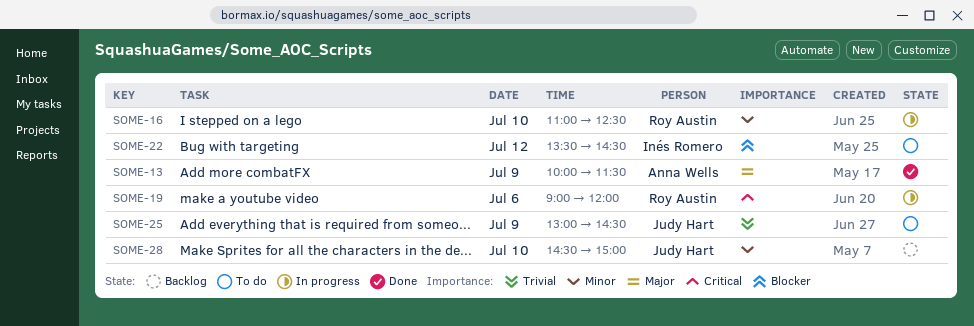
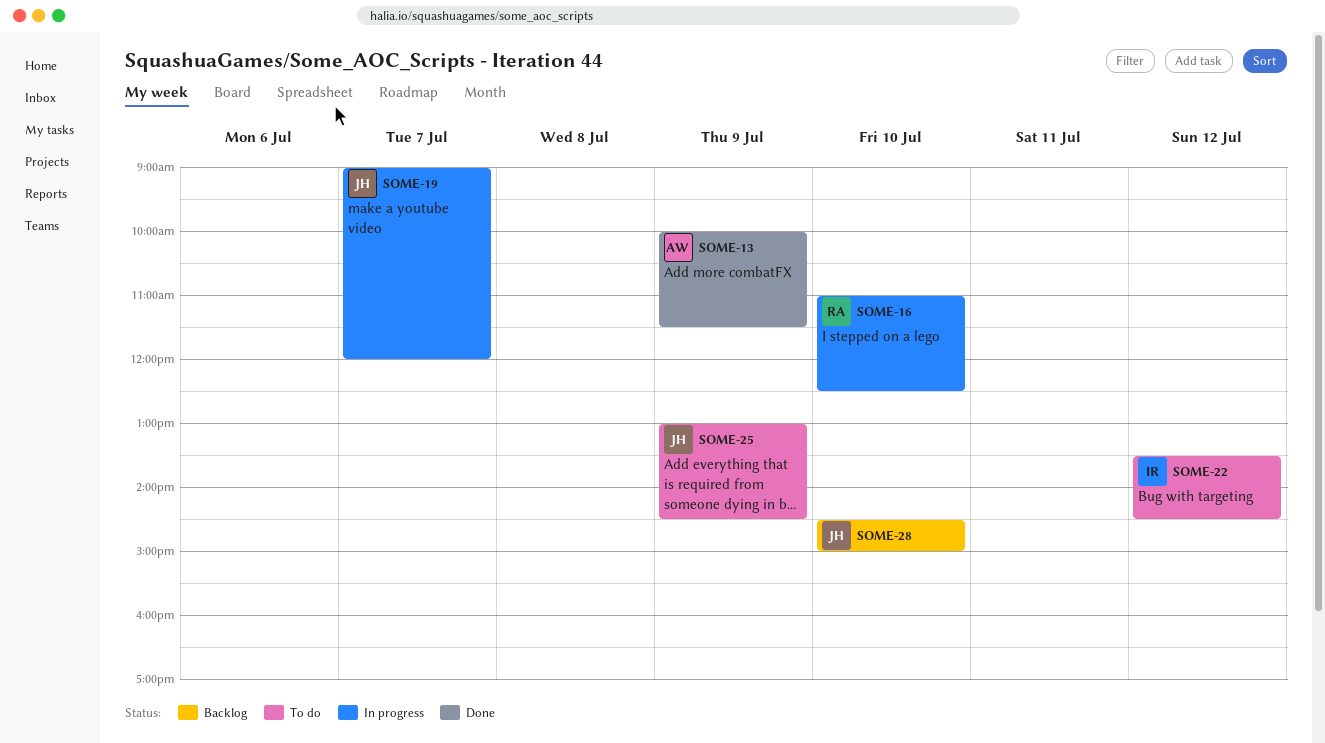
SOME-19, owner: Roy Austin -> Judy Hart
SOME-19, day: Jul 6 -> Jul 7

